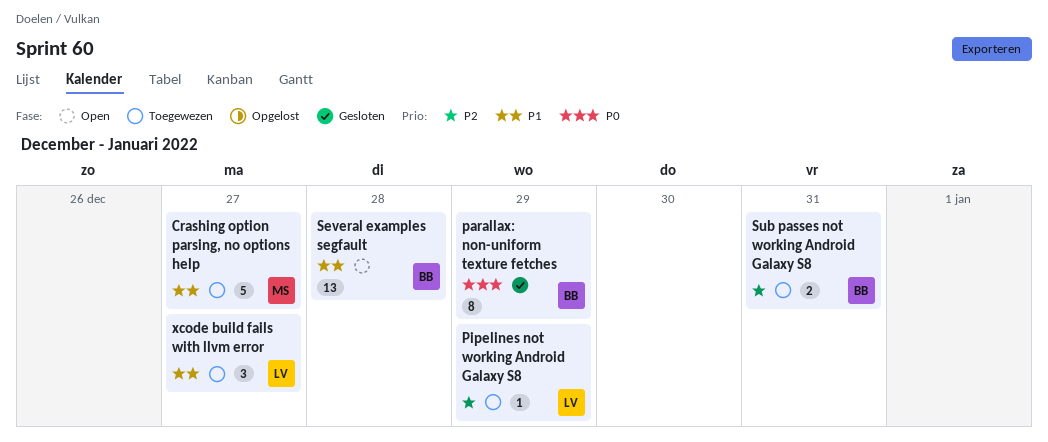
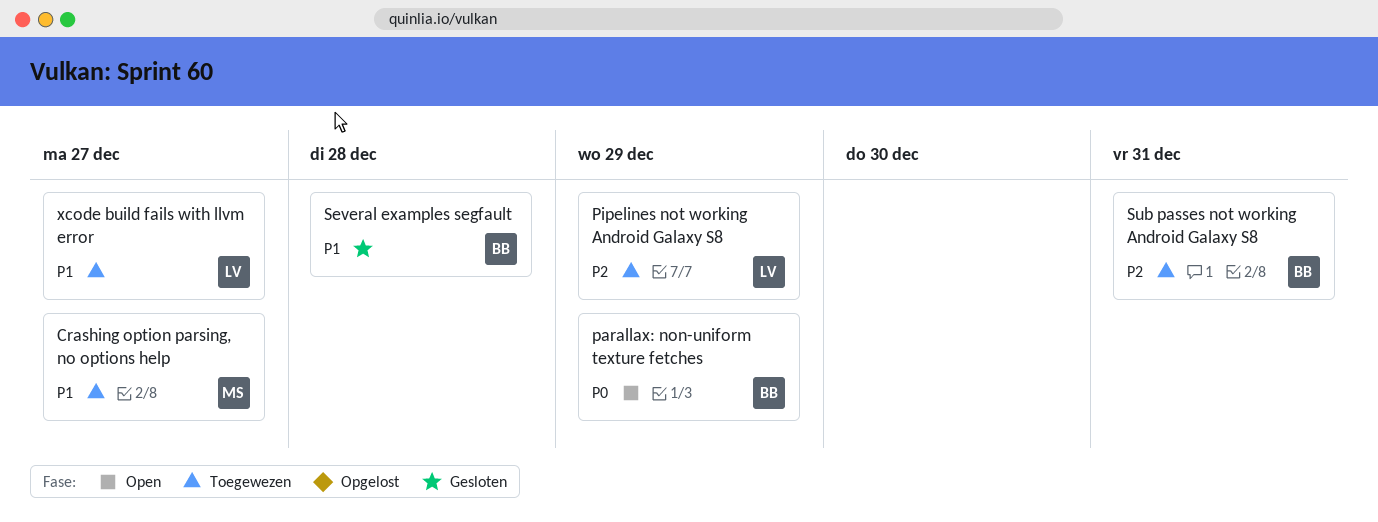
parallax: non-uniform texture fetches, status: Gesloten -> Open
Several examples segfault, status: Open -> Gesloten

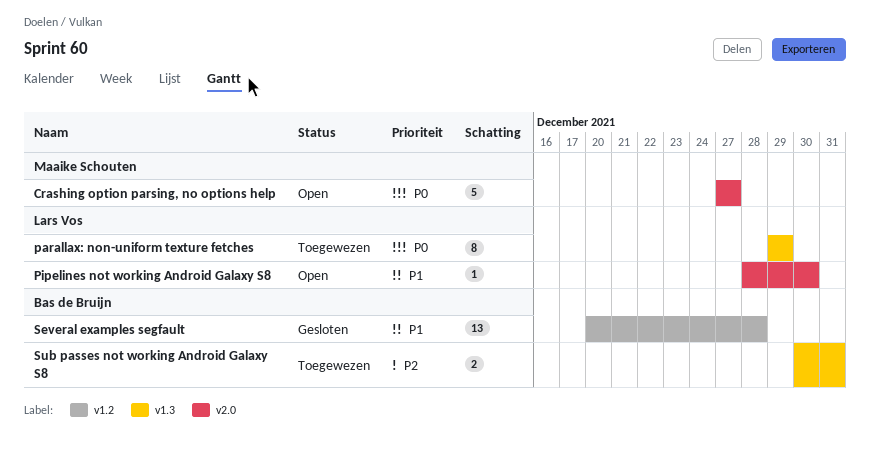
Crashing option parsing, no options help, status: Toegewezen -> Open
Crashing option parsing, no options help, priority: P1 -> P0
parallax: non-uniform texture fetches, status: Open -> Toegewezen
parallax: non-uniform texture fetches, owner: Bas de Bruijn -> Lars Vos
Pipelines not working Android Galaxy S8, status: Toegewezen -> Open
Pipelines not working Android Galaxy S8, priority: P2 -> P1
Pipelines not working Android Galaxy S8, due: Dec 29 -> Dec 30
xcode build fails with llvm error: present -> none

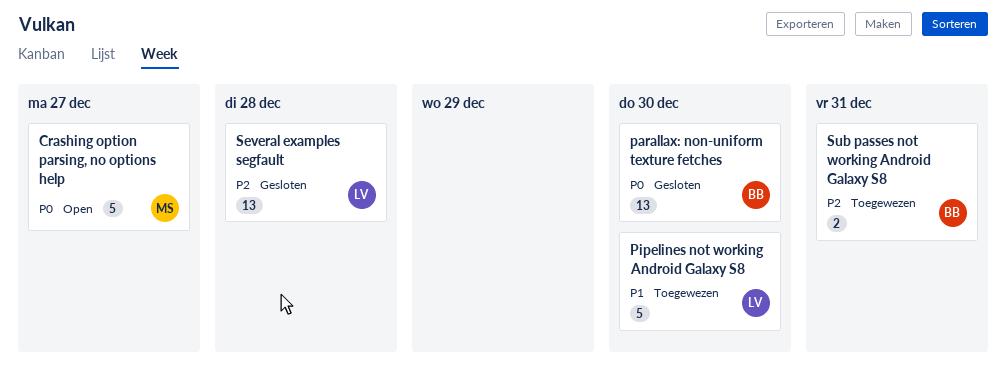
parallax: non-uniform texture fetches, status: Toegewezen -> Gesloten
parallax: non-uniform texture fetches, owner: Lars Vos -> Bas de Bruijn
parallax: non-uniform texture fetches, estimate: 8 -> 13
parallax: non-uniform texture fetches, due: Dec 29 -> Dec 30
Pipelines not working Android Galaxy S8, status: Open -> Toegewezen
Pipelines not working Android Galaxy S8, estimate: 1 -> 5
Several examples segfault, owner: Bas de Bruijn -> Lars Vos
Several examples segfault, priority: P1 -> P2

